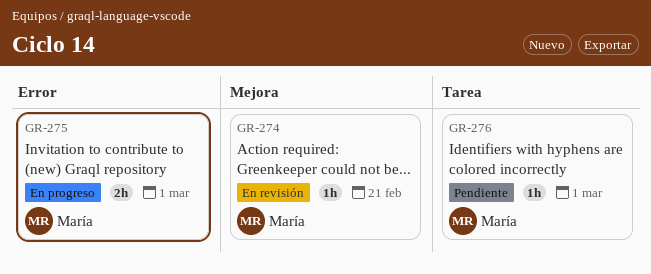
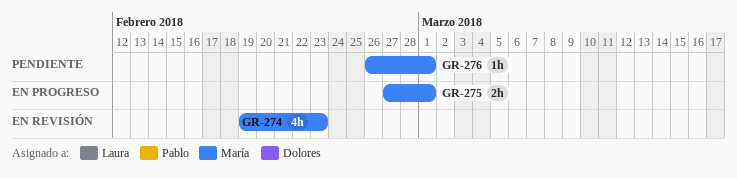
GR-274, estimate: 1h -> 4h
GR-274, due: Feb 21 -> Feb 23

